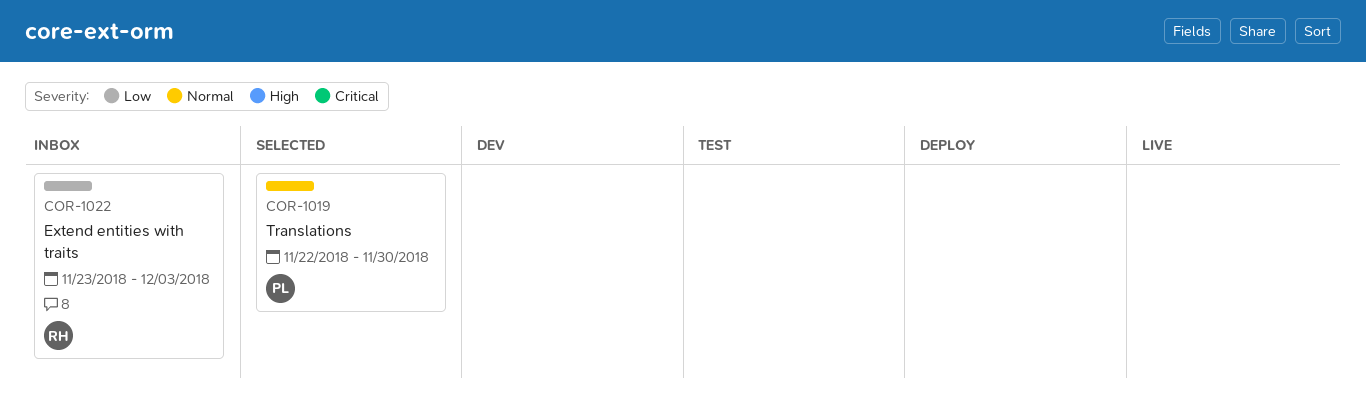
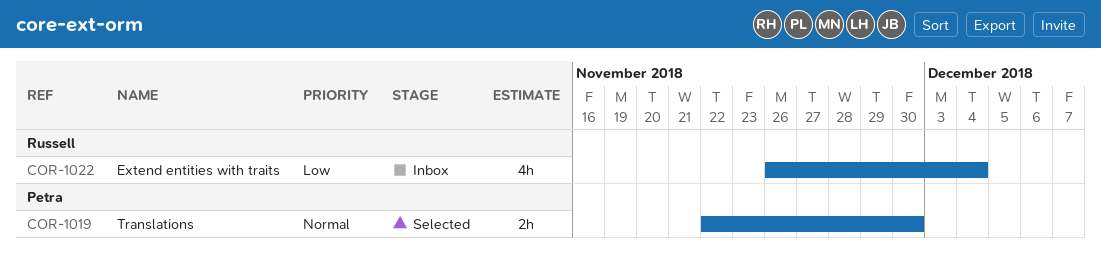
COR-1022, start: Nov 23 -> Nov 26
COR-1022, due: Dec 3 -> Dec 4

